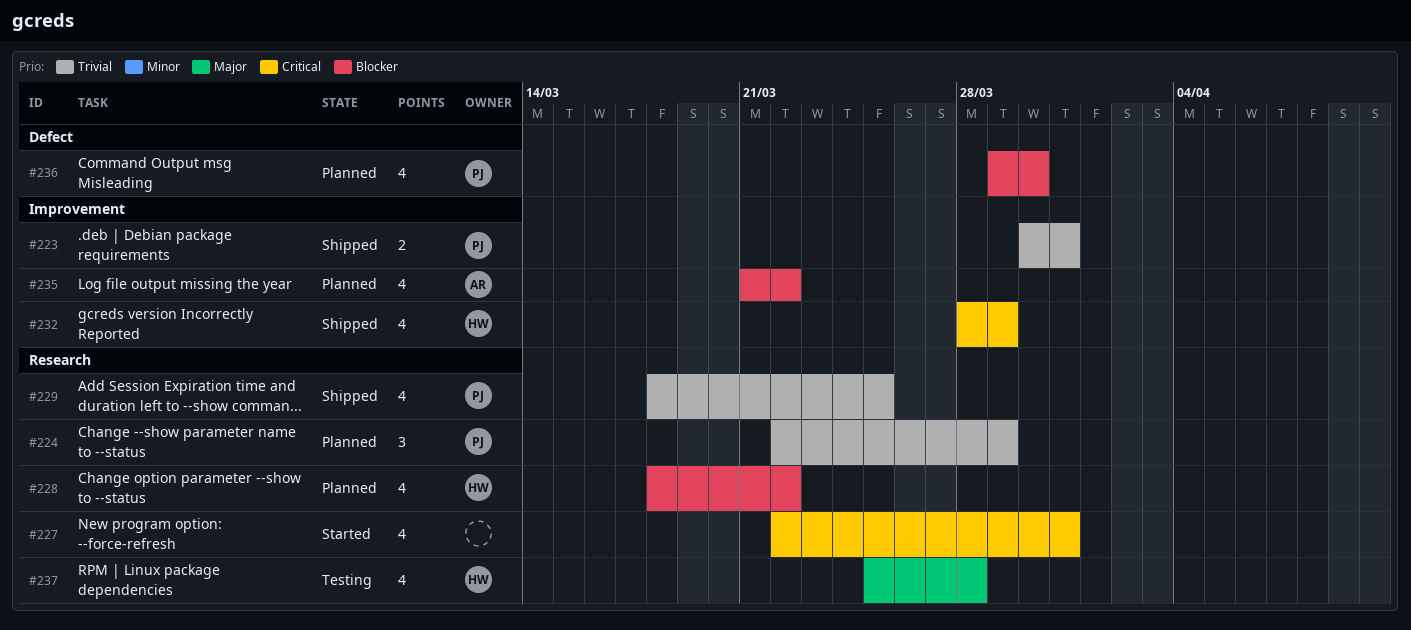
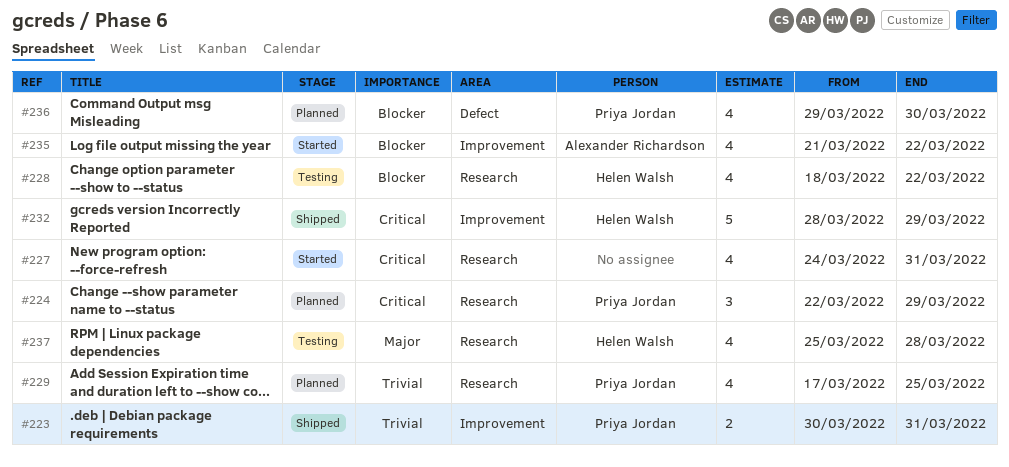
#224, priority: Trivial -> Critical
#227, start: Mar 22 -> Mar 24
#228, status: Planned -> Testing
#229, status: Shipped -> Planned
#229, start: Mar 18 -> Mar 17
#232, estimate: 4 -> 5
#235, status: Planned -> Started

